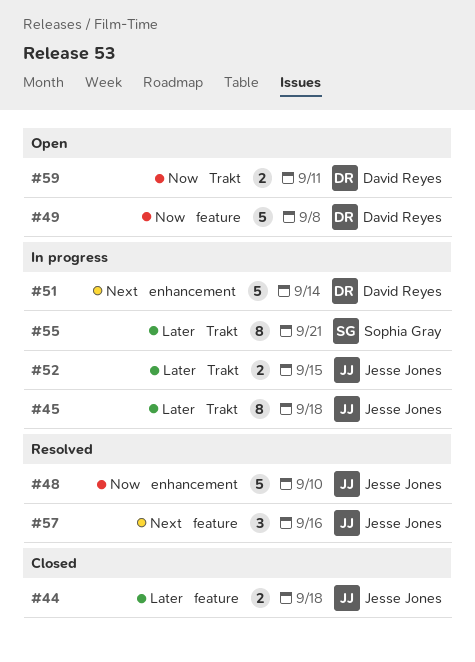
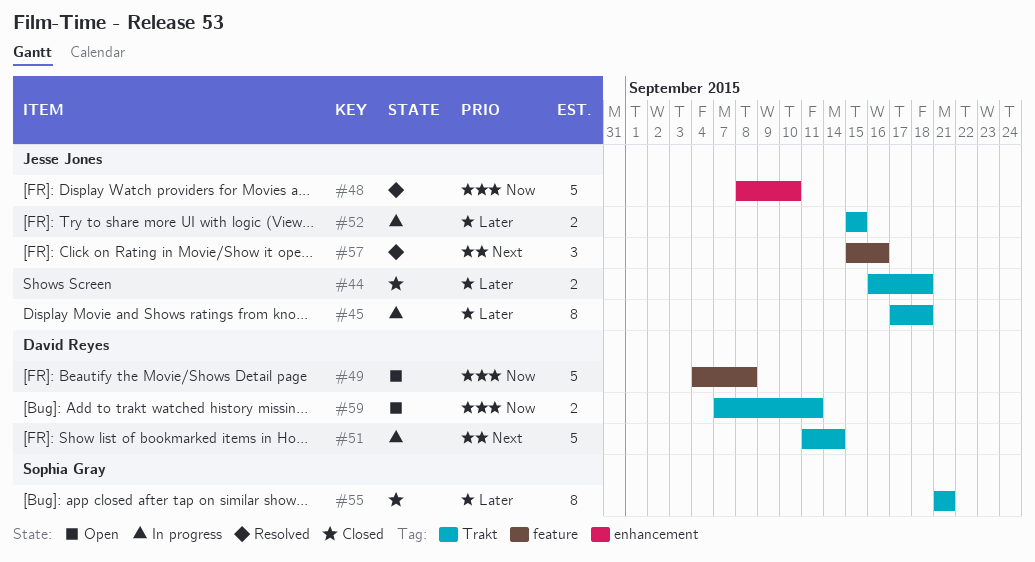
#44, label: feature -> Trakt
#51, label: enhancement -> Trakt
#55, status: In progress -> Closed

